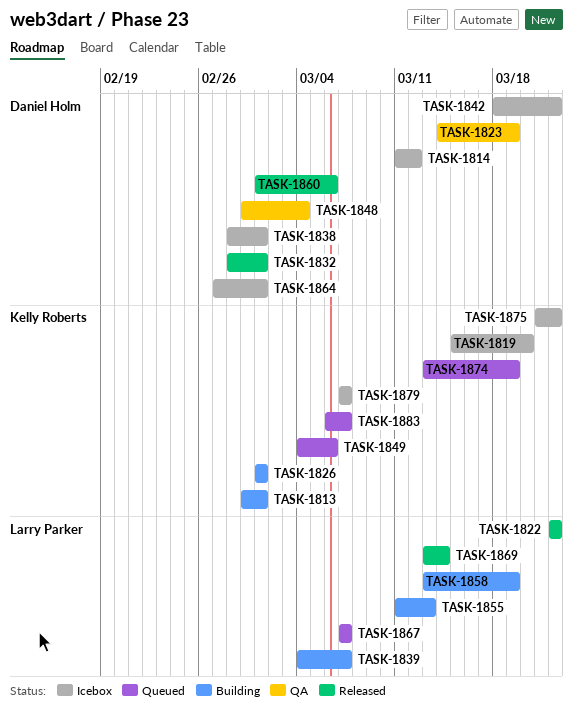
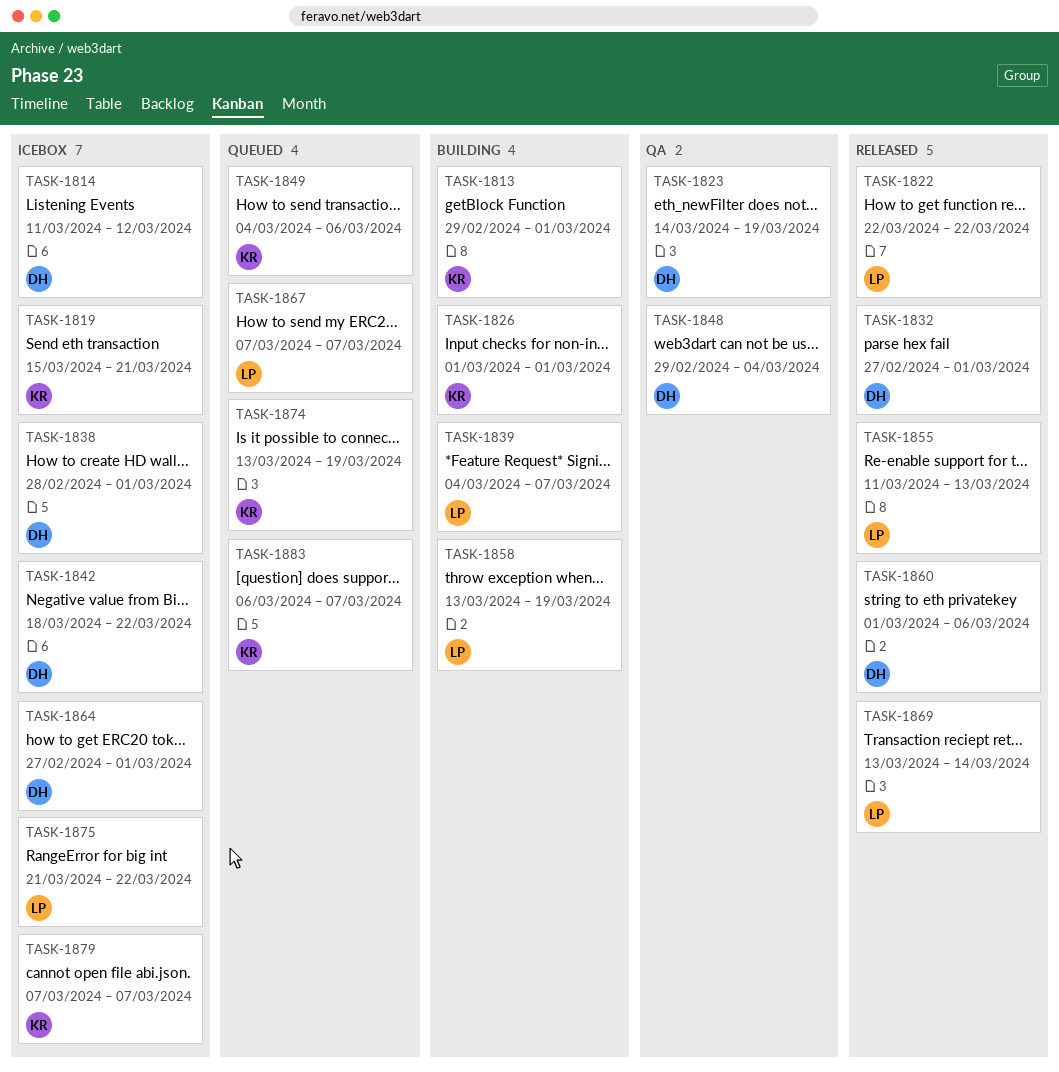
TASK-1819, due: Mar 20 -> Mar 21
TASK-1832, start: Feb 28 -> Feb 27
TASK-1855, status: Building -> Released
TASK-1875, owner: Kelly Roberts -> Larry Parker

